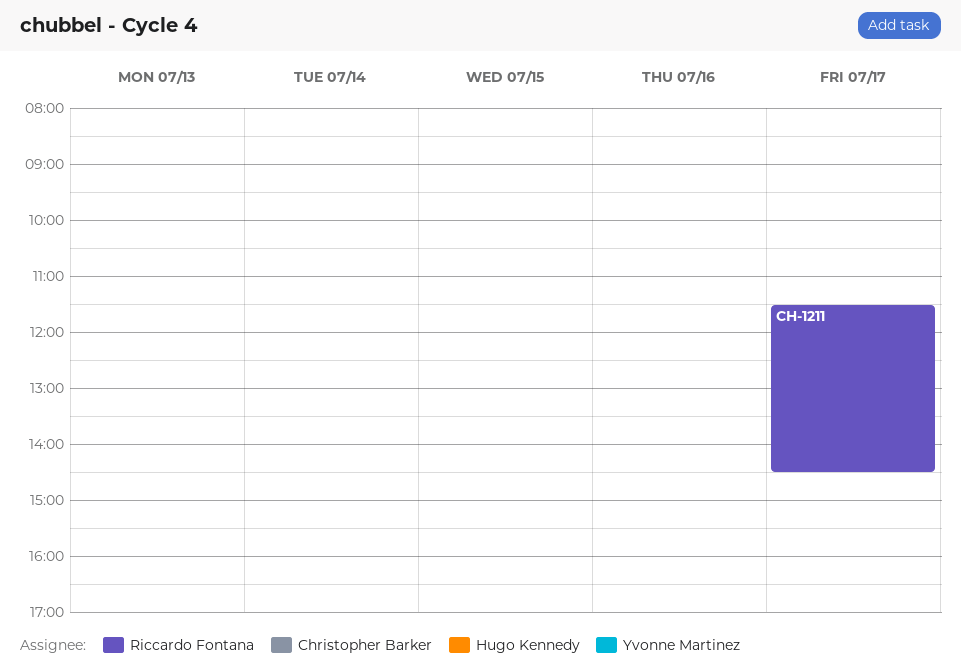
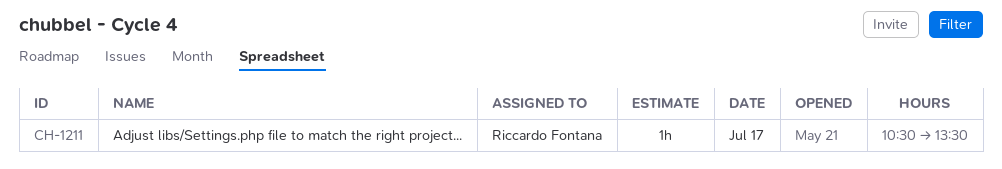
CH-1211, begins: 11:30 -> 10:30
CH-1211, ends: 14:30 -> 13:30

